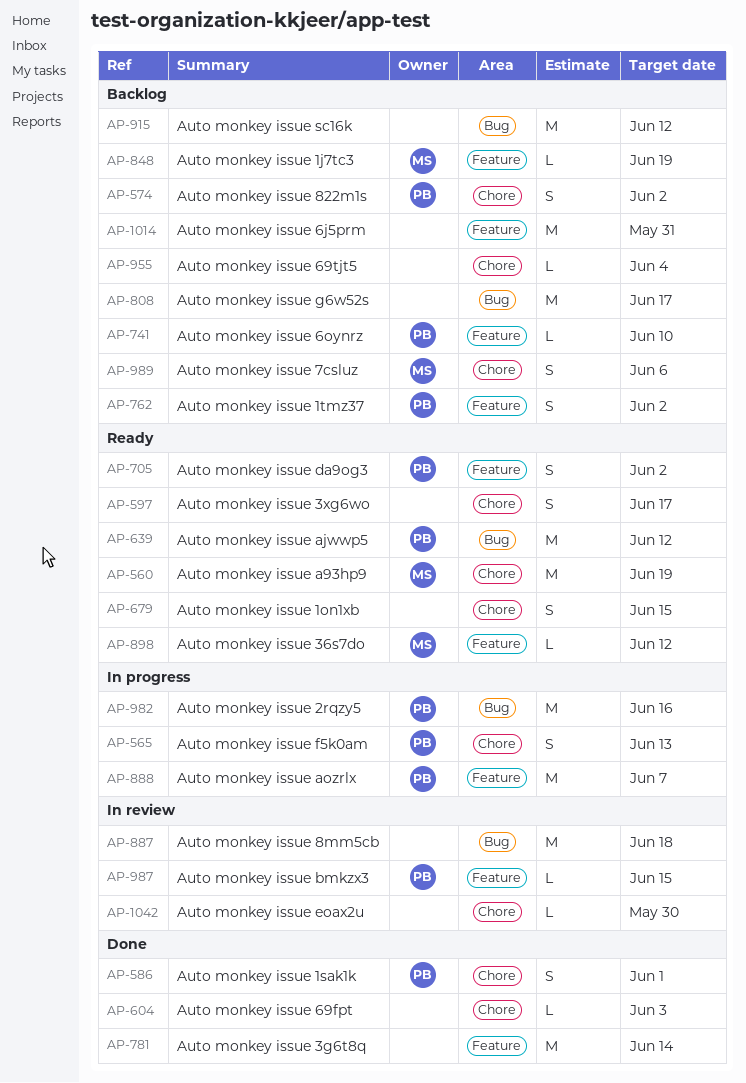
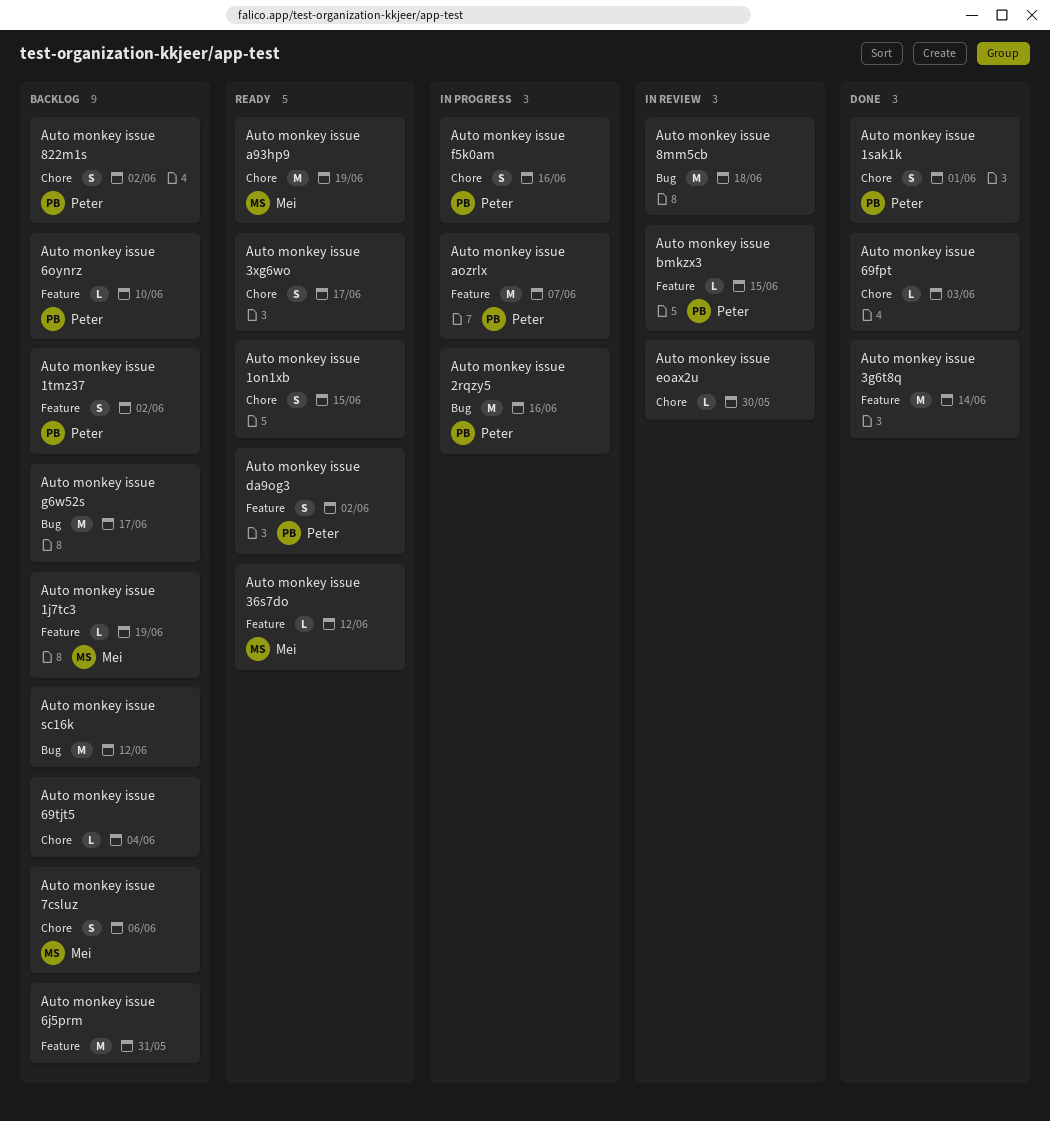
Auto monkey issue ajwwp5: present -> none
Auto monkey issue f5k0am, due: Jun 13 -> Jun 16

